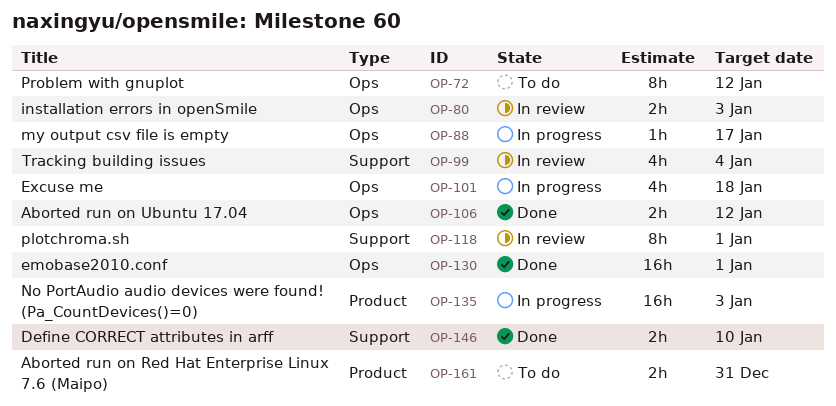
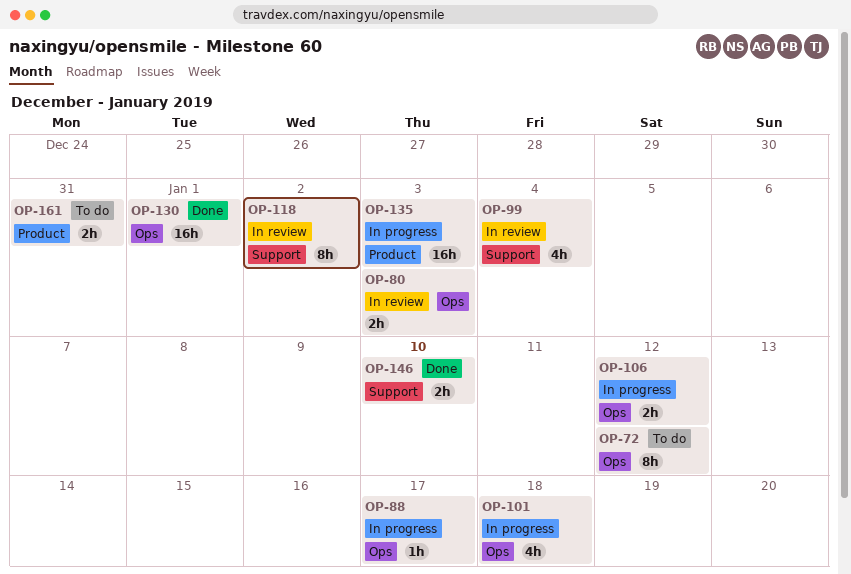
OP-106, status: Done -> In progress
OP-118, due: Jan 1 -> Jan 2

